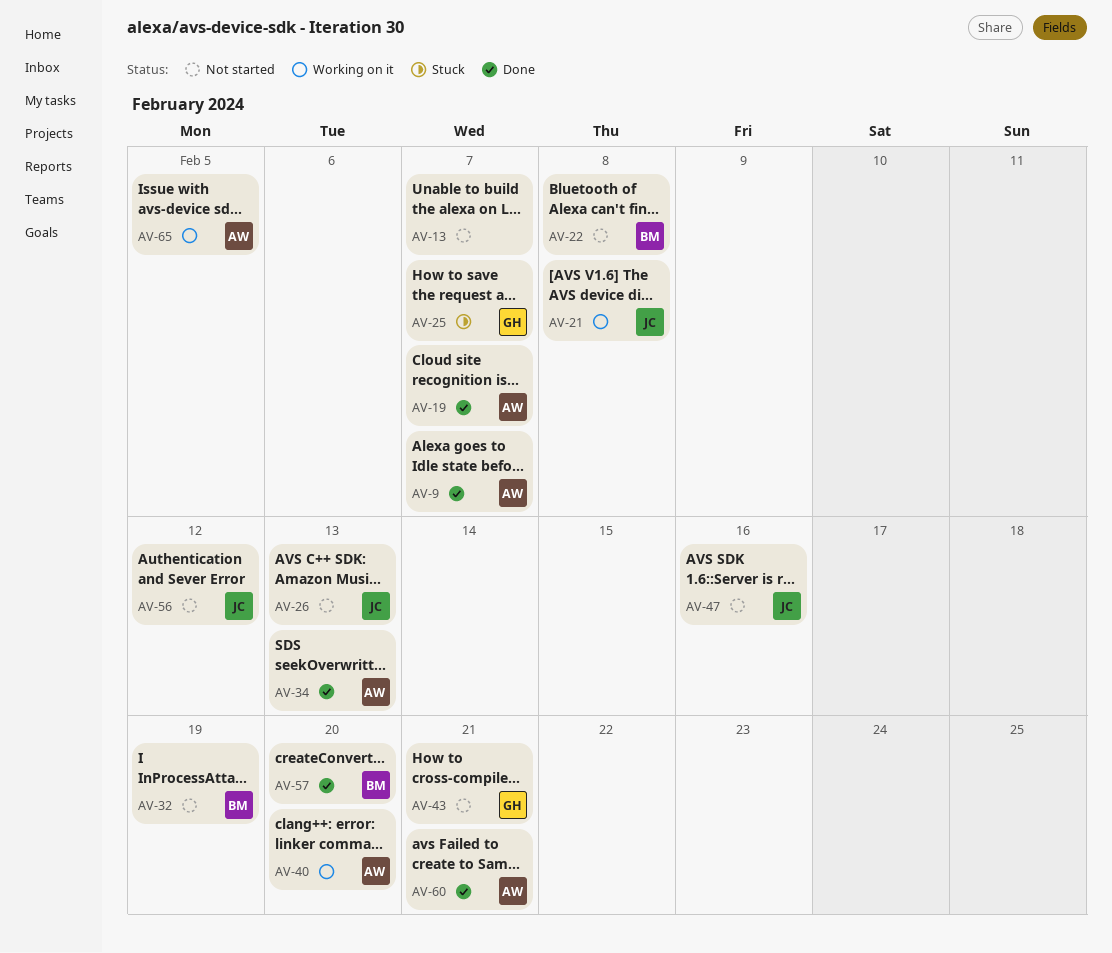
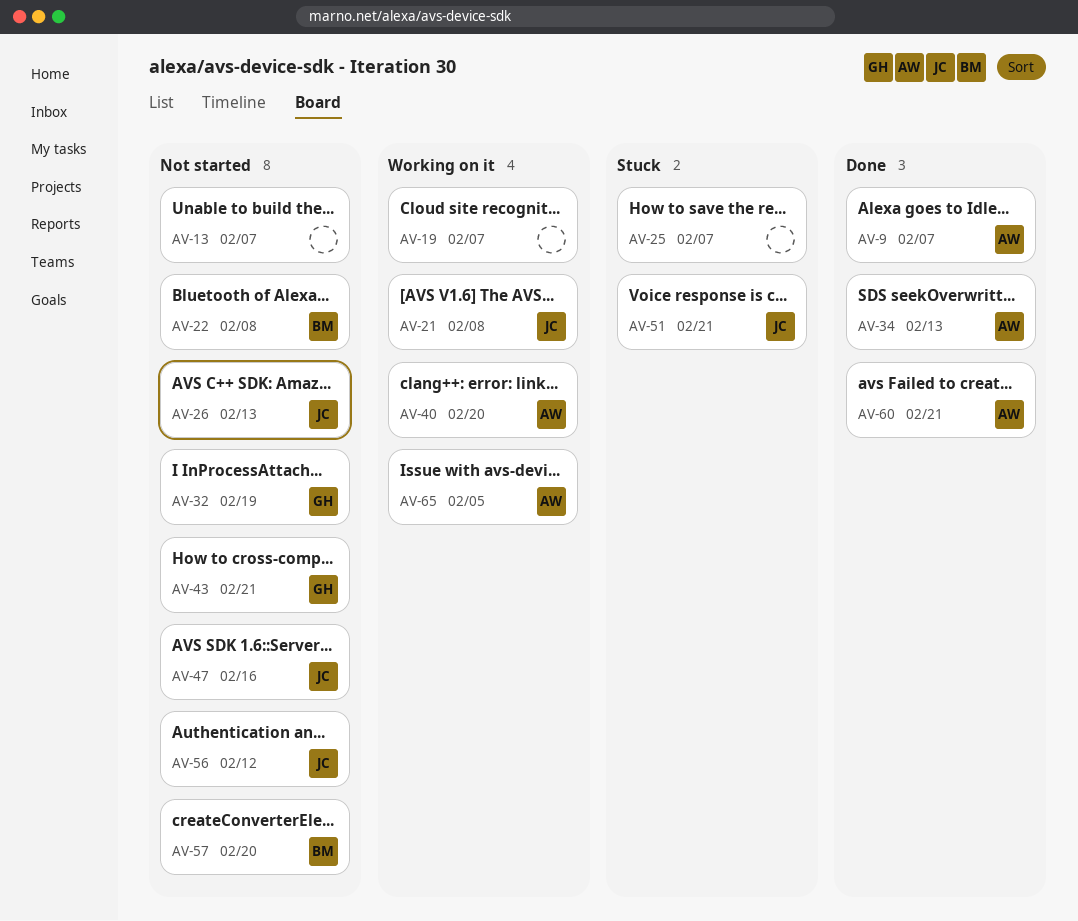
AV-19, status: Done -> Working on it
AV-19, owner: AW -> none
AV-25, owner: GH -> none
AV-32, owner: BM -> GH
AV-51: none -> present
AV-57, status: Done -> Not started

